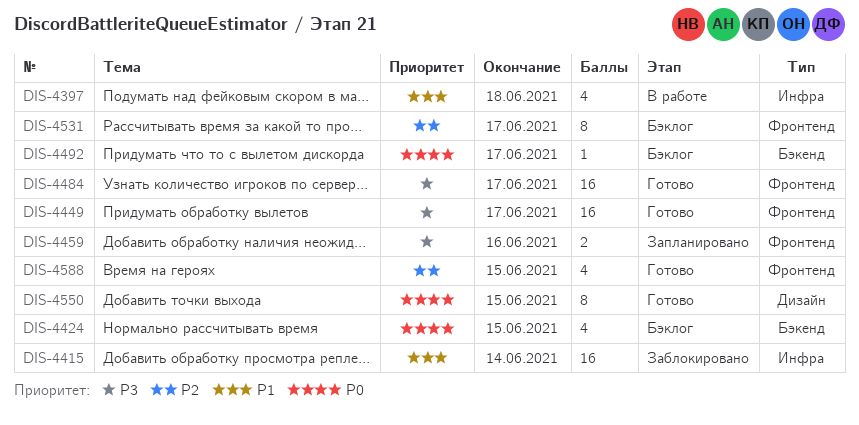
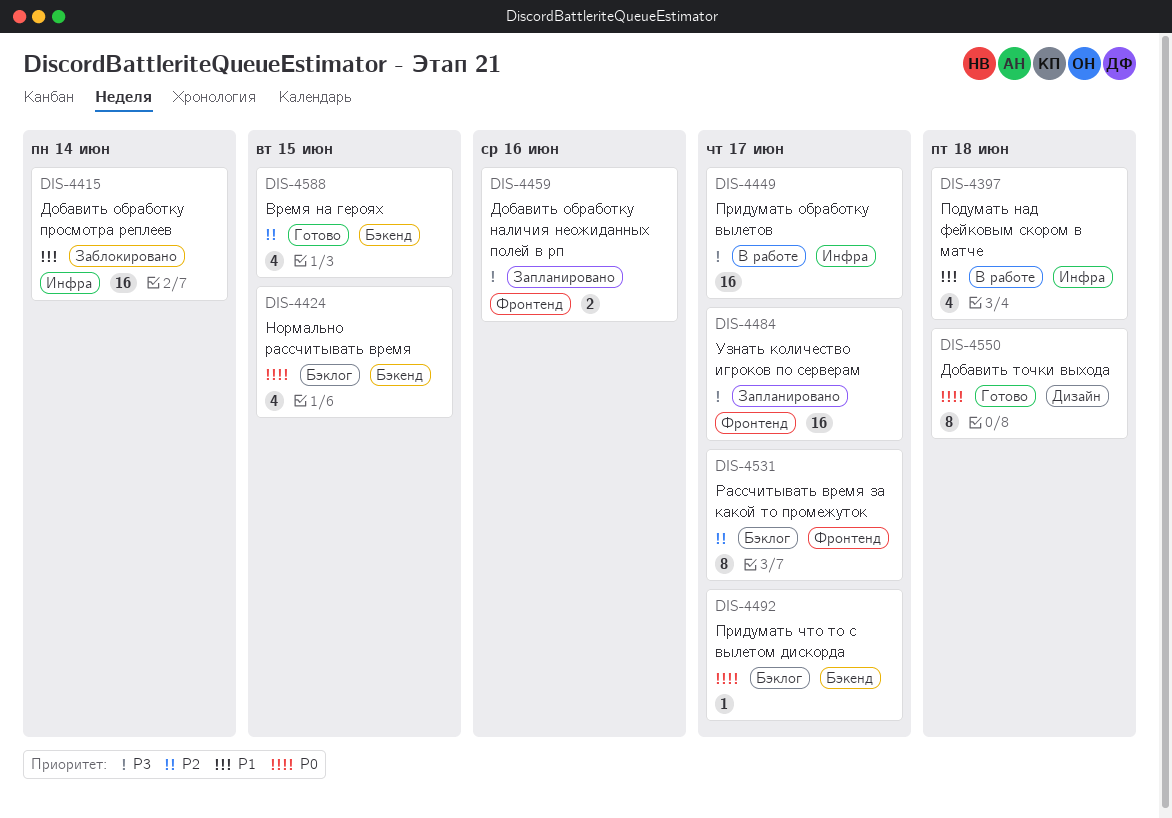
DIS-4449, status: Готово -> В работе
DIS-4449, label: Фронтенд -> Инфра
DIS-4484, status: Готово -> Запланировано
DIS-4550, due: Jun 15 -> Jun 18
DIS-4588, label: Фронтенд -> Бэкенд

